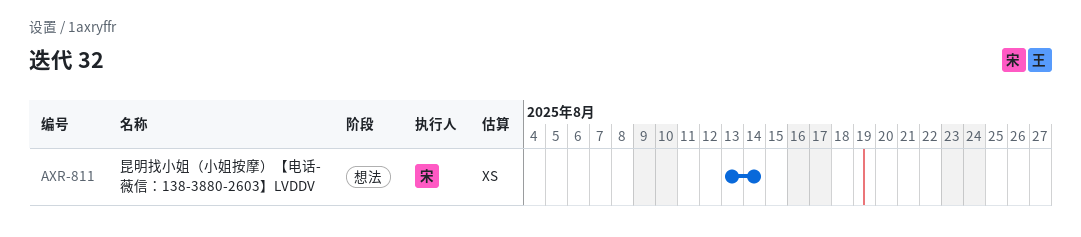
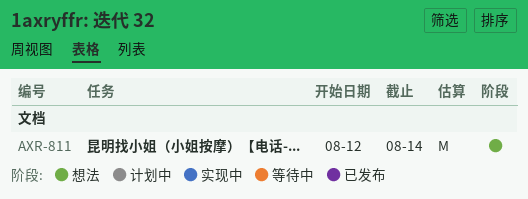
AXR-811, estimate: XS -> M
AXR-811, start: Aug 13 -> Aug 12

